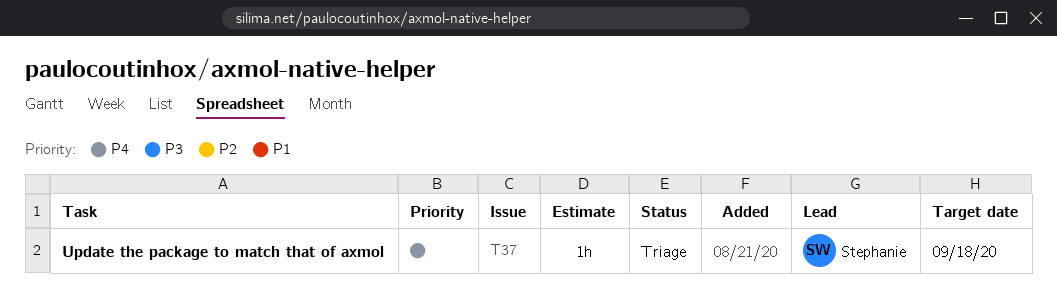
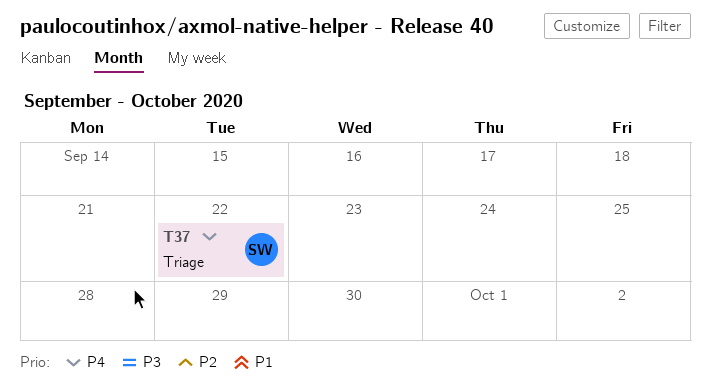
T37, due: Sep 18 -> Sep 22

